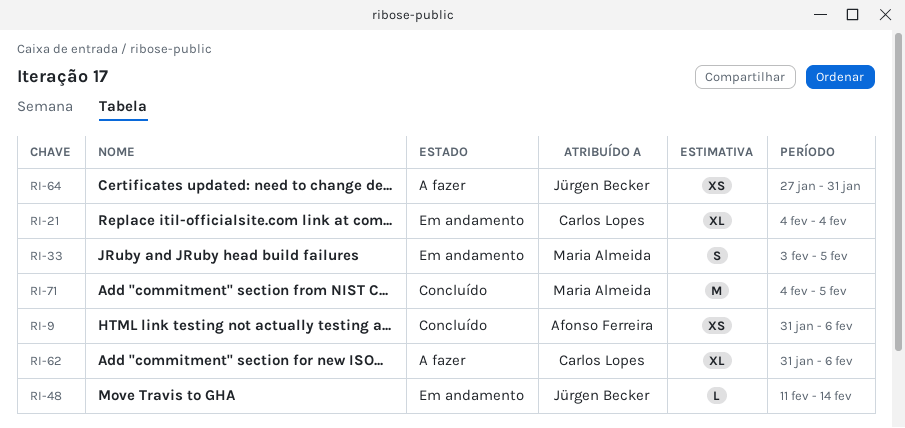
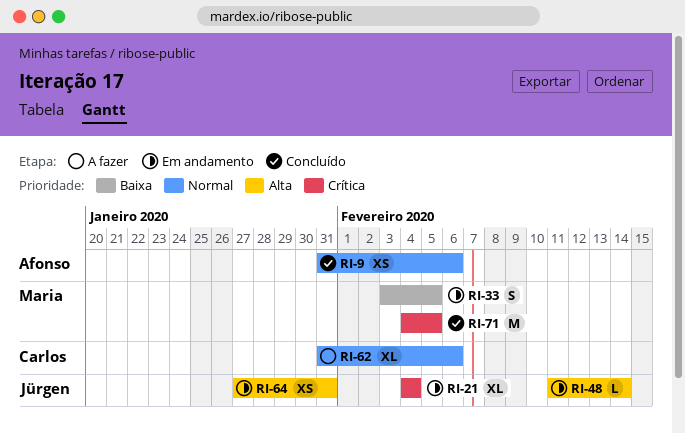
RI-21, owner: Carlos Lopes -> Jürgen Becker
RI-64, status: A fazer -> Em andamento

